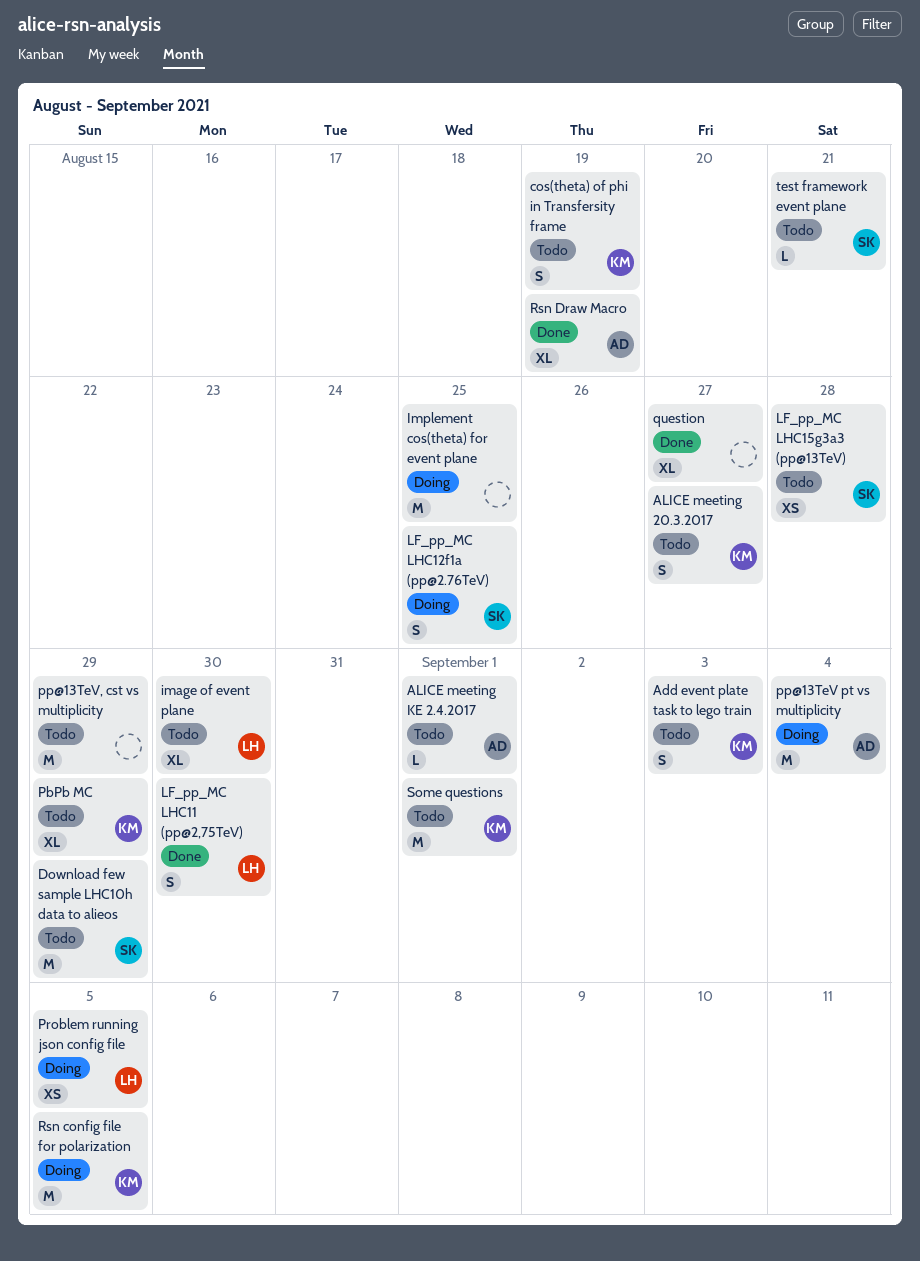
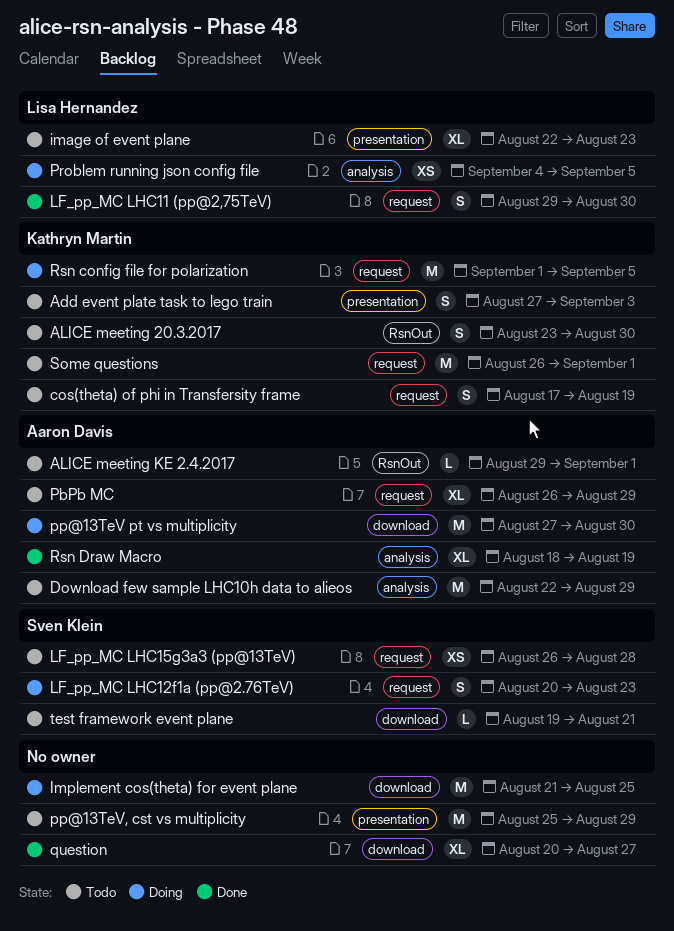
ALICE meeting 20.3.2017, due: Aug 27 -> Aug 30
Download few sample LHC10h data to alieos, owner: Sven Klein -> Aaron Davis
image of event plane, due: Aug 30 -> Aug 23
LF_pp_MC LHC12f1a (pp@2.76TeV), due: Aug 25 -> Aug 23
PbPb MC, owner: Kathryn Martin -> Aaron Davis
pp@13TeV pt vs multiplicity, due: Sep 4 -> Aug 30

